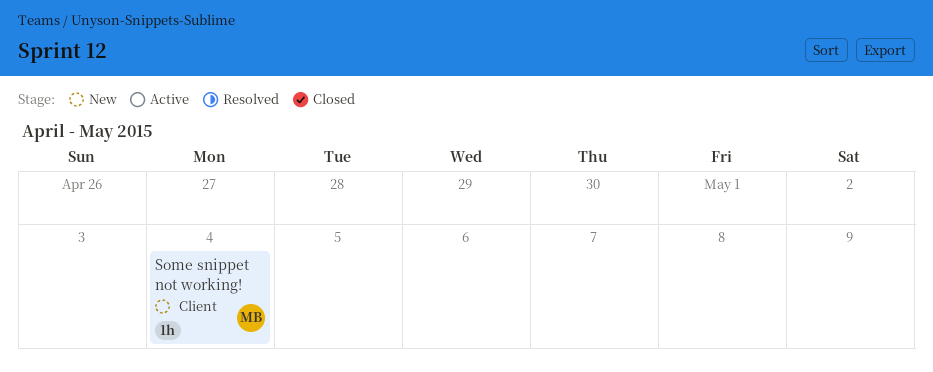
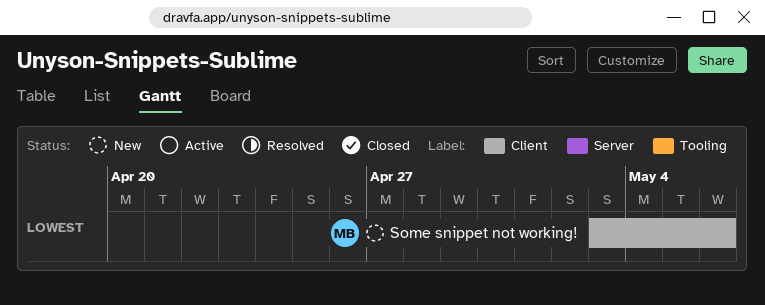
Some snippet not working!, due: May 4 -> May 6

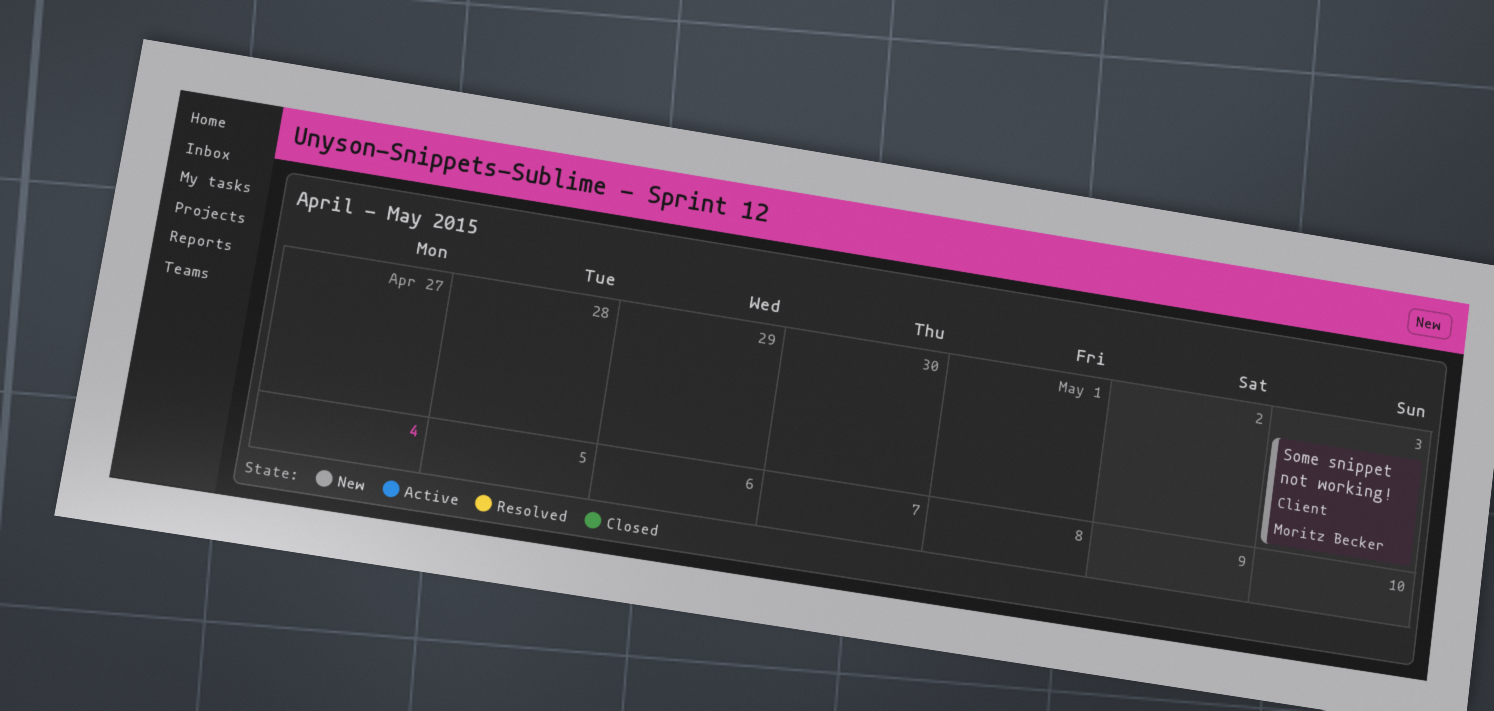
Some snippet not working!, due: May 6 -> May 3

